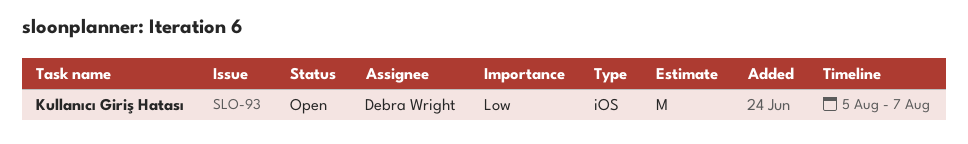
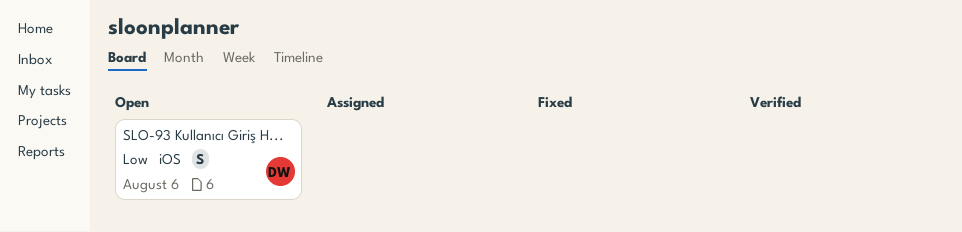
SLO-93, estimate: M -> S
SLO-93, due: Aug 7 -> Aug 6

